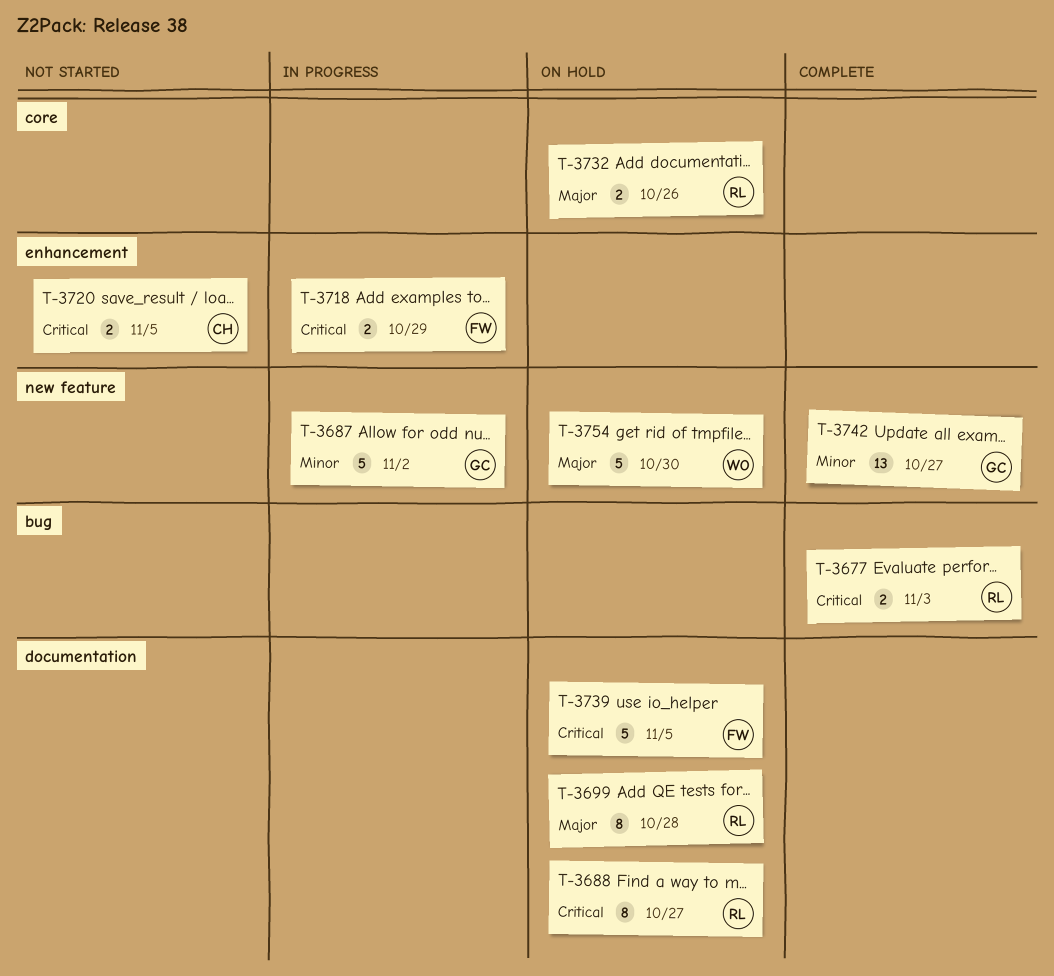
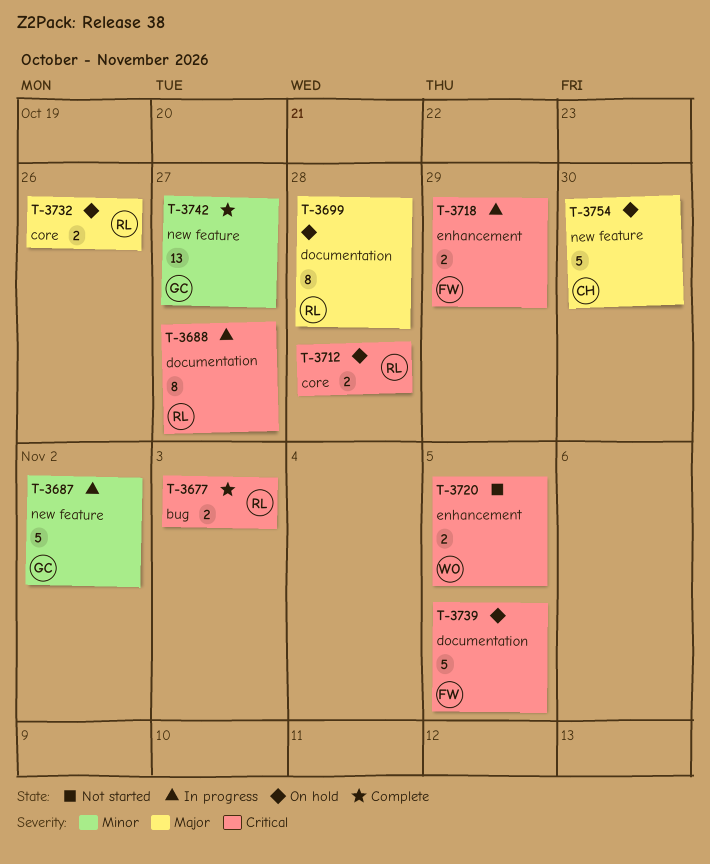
T-3688, status: On hold -> In progress
T-3712: none -> present
T-3720, owner: CH -> WO
T-3754, owner: WO -> CH

